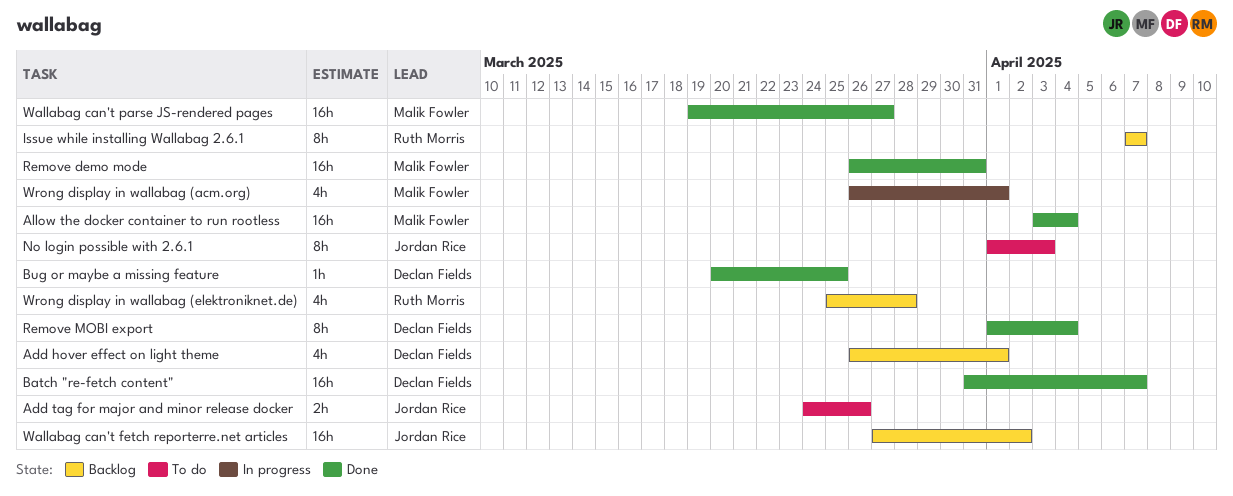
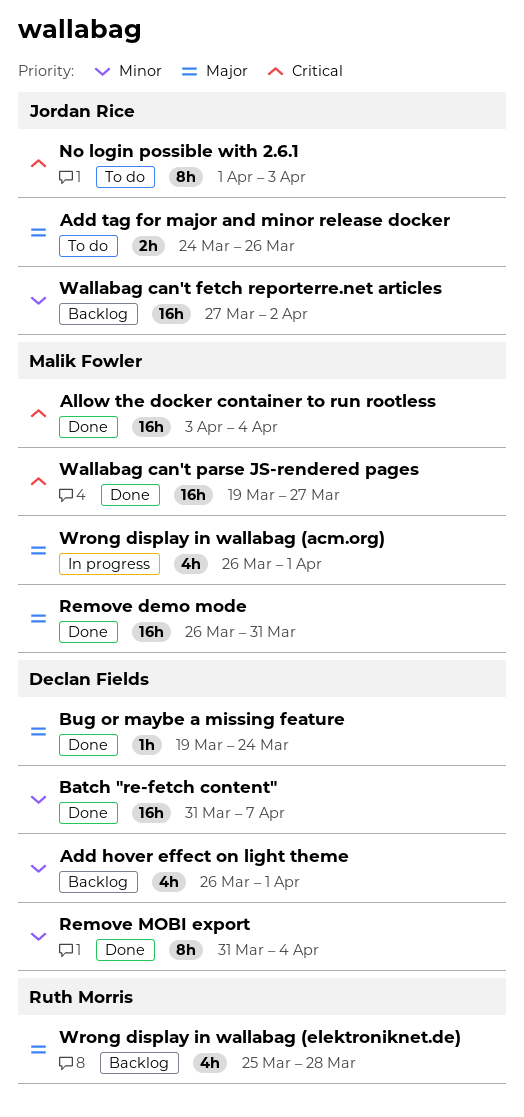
Bug or maybe a missing feature, start: Mar 20 -> Mar 19
Bug or maybe a missing feature, due: Mar 25 -> Mar 24
Issue while installing Wallabag 2.6.1: present -> none
Remove MOBI export, start: Apr 1 -> Mar 31

